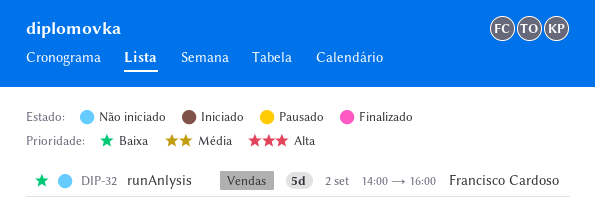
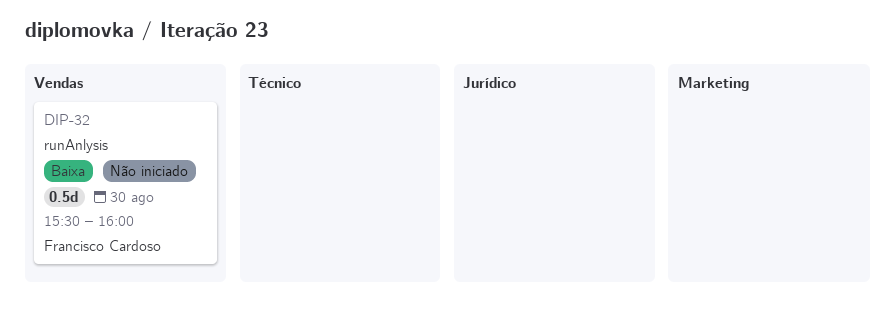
DIP-32, estimate: 5d -> 0.5d
DIP-32, day: Sep 2 -> Aug 30
DIP-32, begins: 14:00 -> 15:30

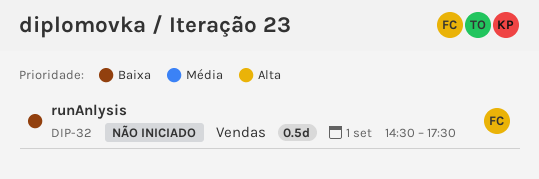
DIP-32, day: Aug 30 -> Sep 1
DIP-32, begins: 15:30 -> 14:30
DIP-32, ends: 16:00 -> 17:30

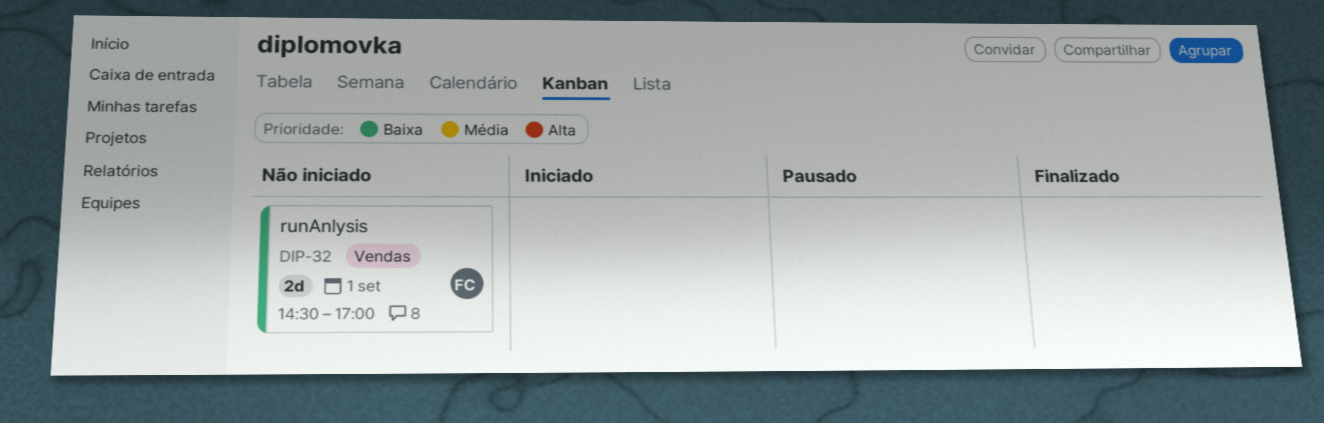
DIP-32, estimate: 0.5d -> 2d
DIP-32, ends: 17:30 -> 17:00

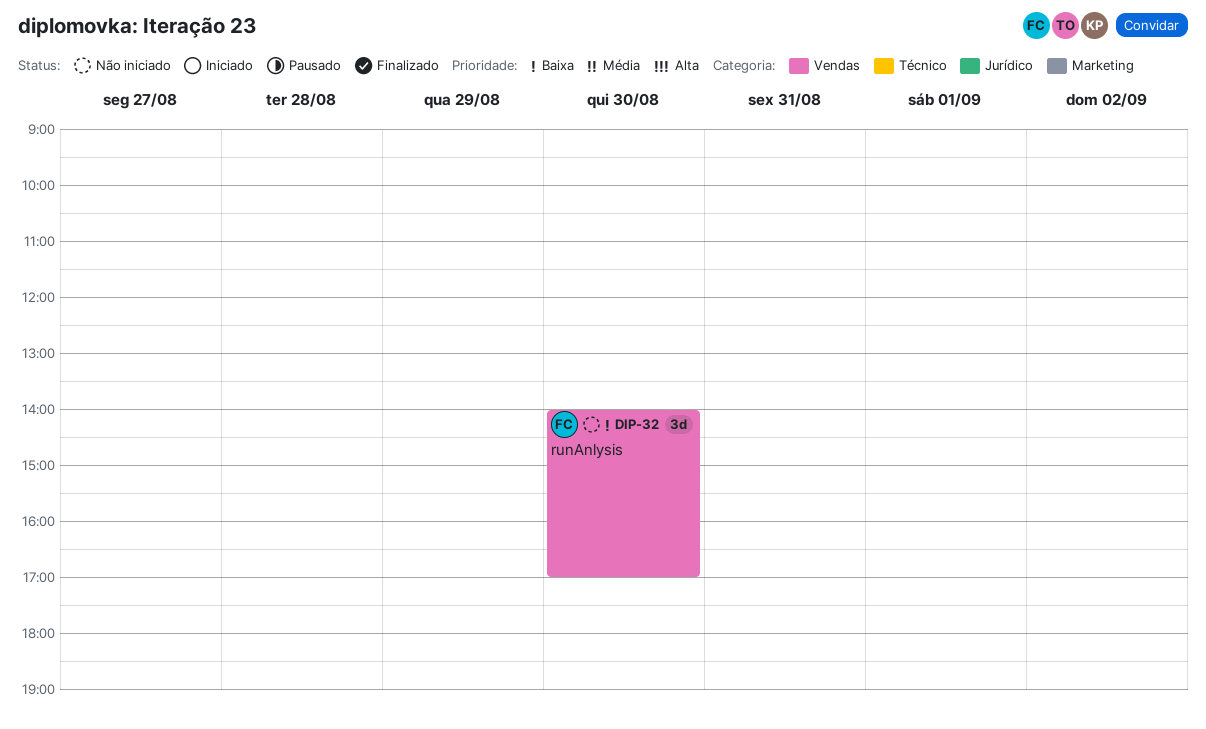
DIP-32, estimate: 2d -> 3d
DIP-32, day: Sep 1 -> Aug 30
DIP-32, begins: 14:30 -> 14:00

